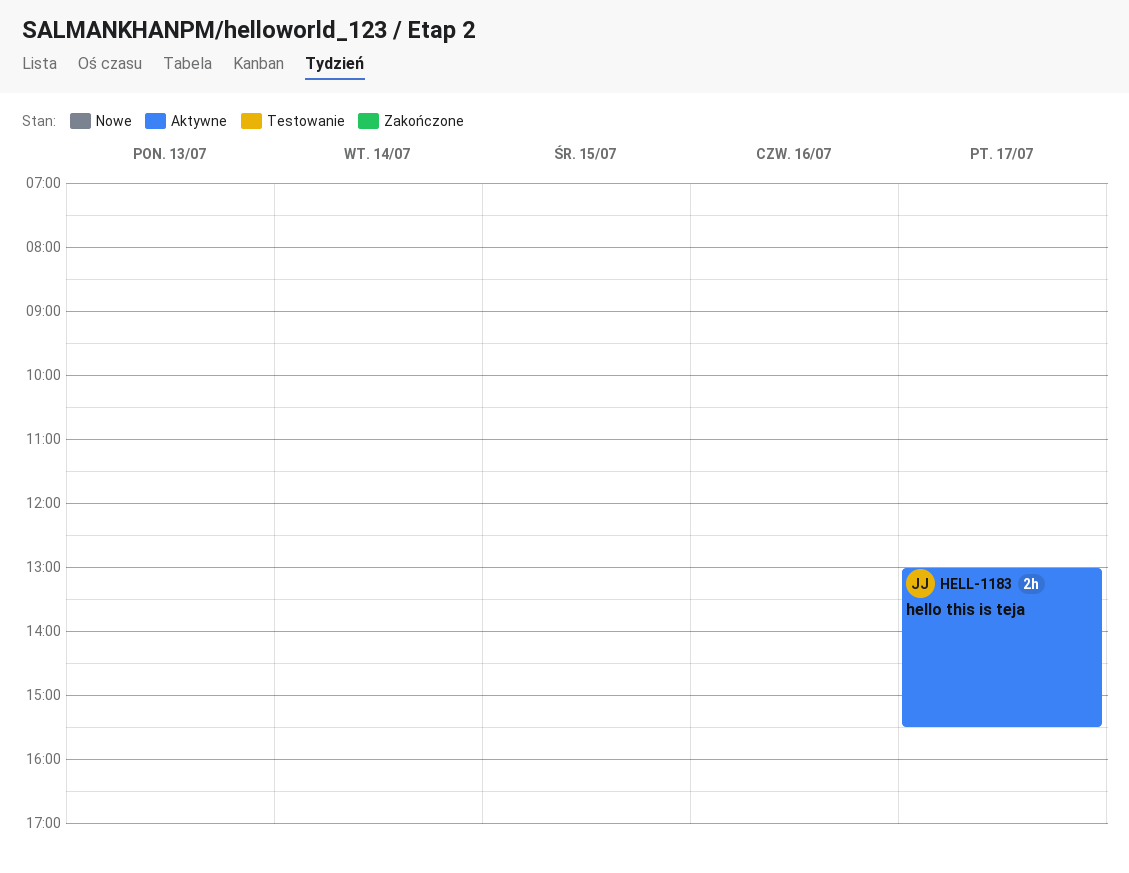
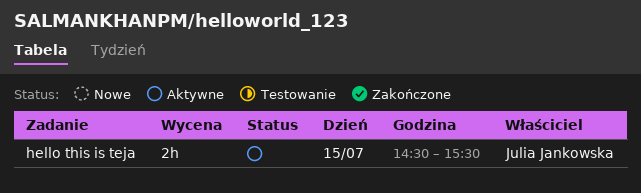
hello this is teja, day: Jul 17 -> Jul 15
hello this is teja, begins: 13:00 -> 14:30

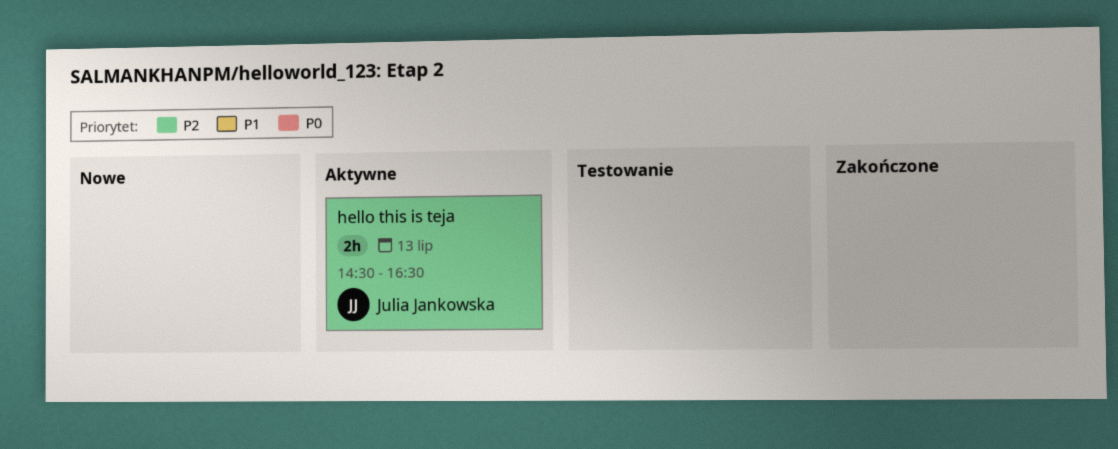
hello this is teja, day: Jul 15 -> Jul 13
hello this is teja, ends: 15:30 -> 16:30

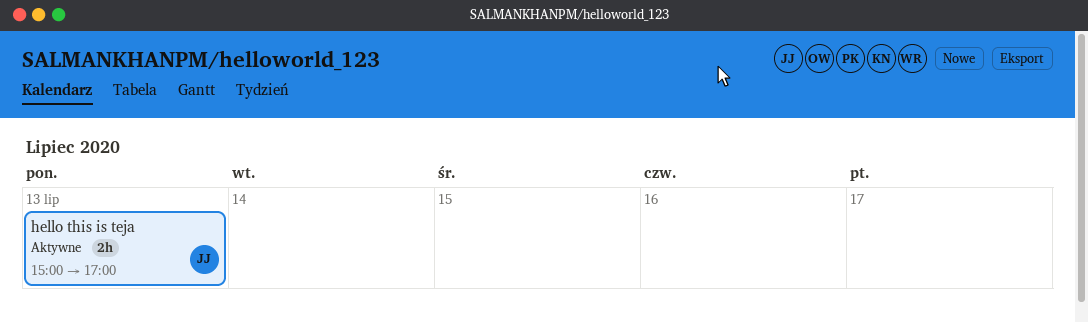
hello this is teja, begins: 14:30 -> 15:00
hello this is teja, ends: 16:30 -> 17:00

